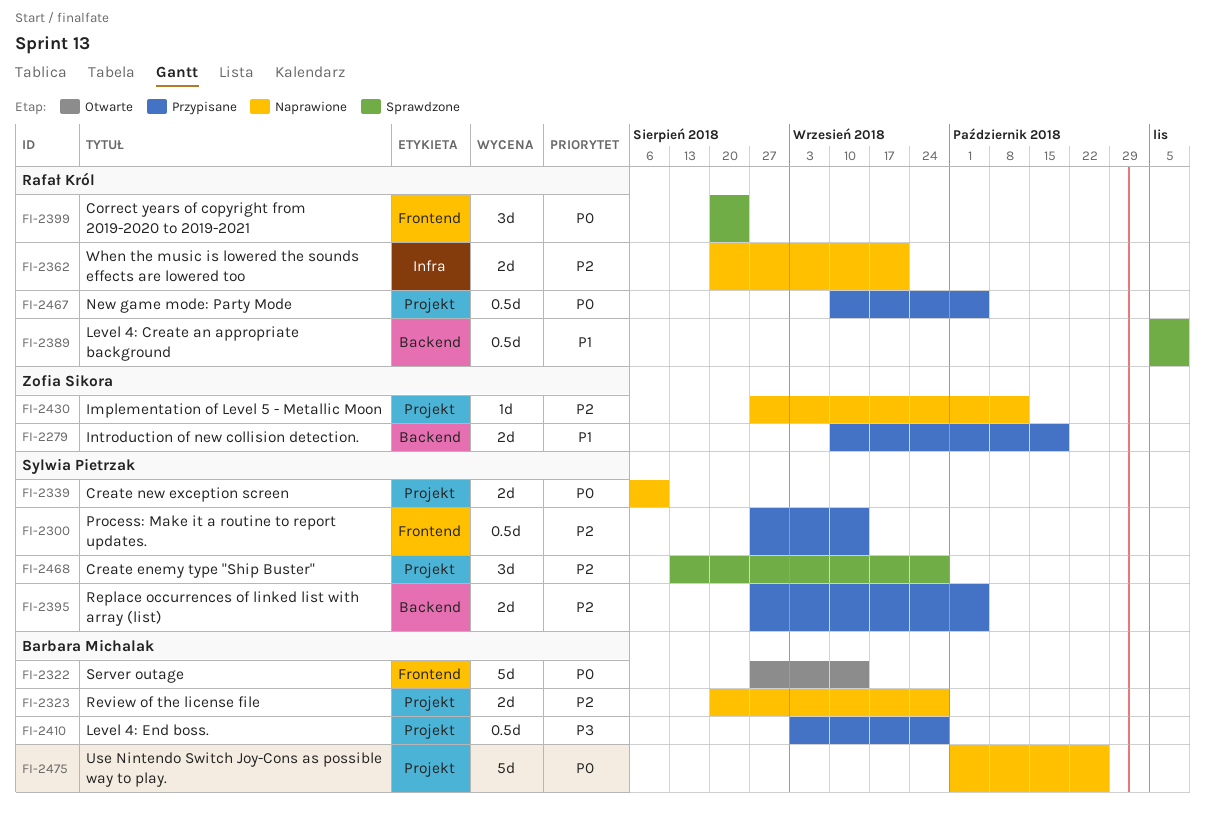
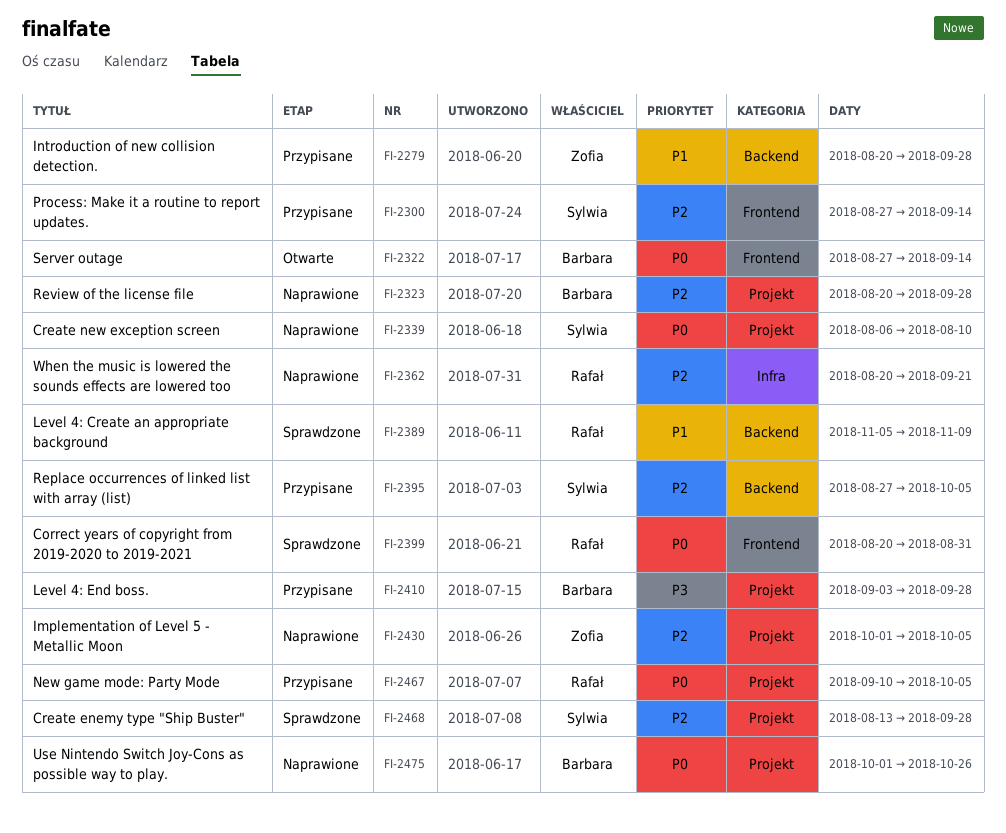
FI-2279, start: Sep 10 -> Aug 20
FI-2279, due: Oct 19 -> Sep 28
FI-2399, due: Aug 24 -> Aug 31
FI-2430, start: Aug 27 -> Oct 1
FI-2430, due: Oct 12 -> Oct 5

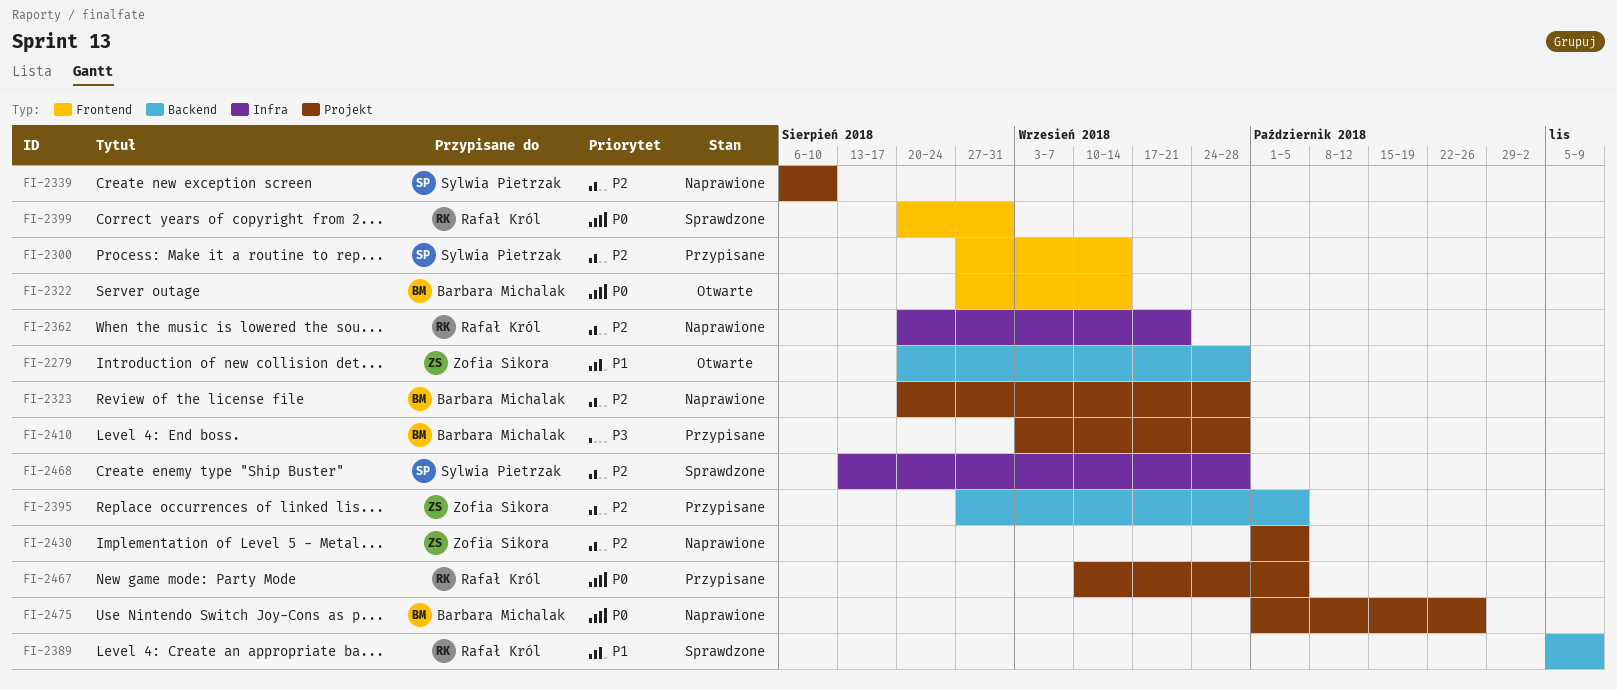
FI-2279, status: Przypisane -> Otwarte
FI-2339, priority: P0 -> P2
FI-2395, owner: Sylwia Pietrzak -> Zofia Sikora
FI-2468, label: Projekt -> Infra

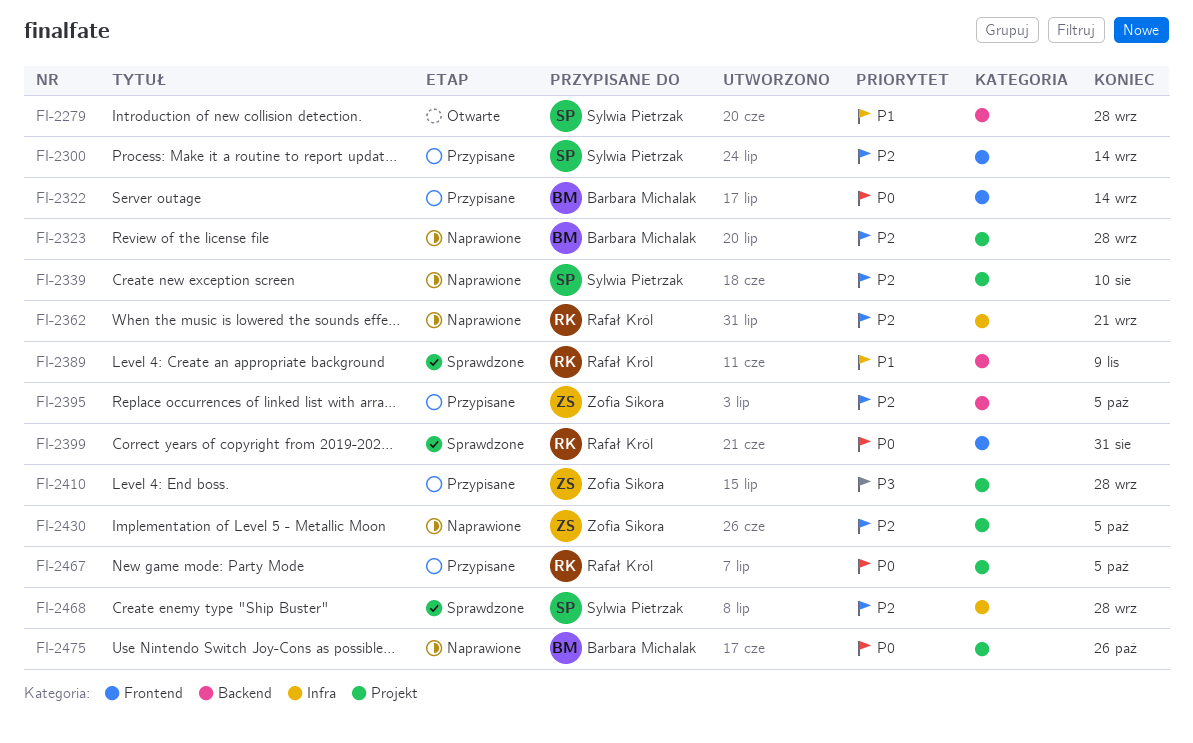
FI-2279, owner: Zofia Sikora -> Sylwia Pietrzak
FI-2322, status: Otwarte -> Przypisane
FI-2410, owner: Barbara Michalak -> Zofia Sikora

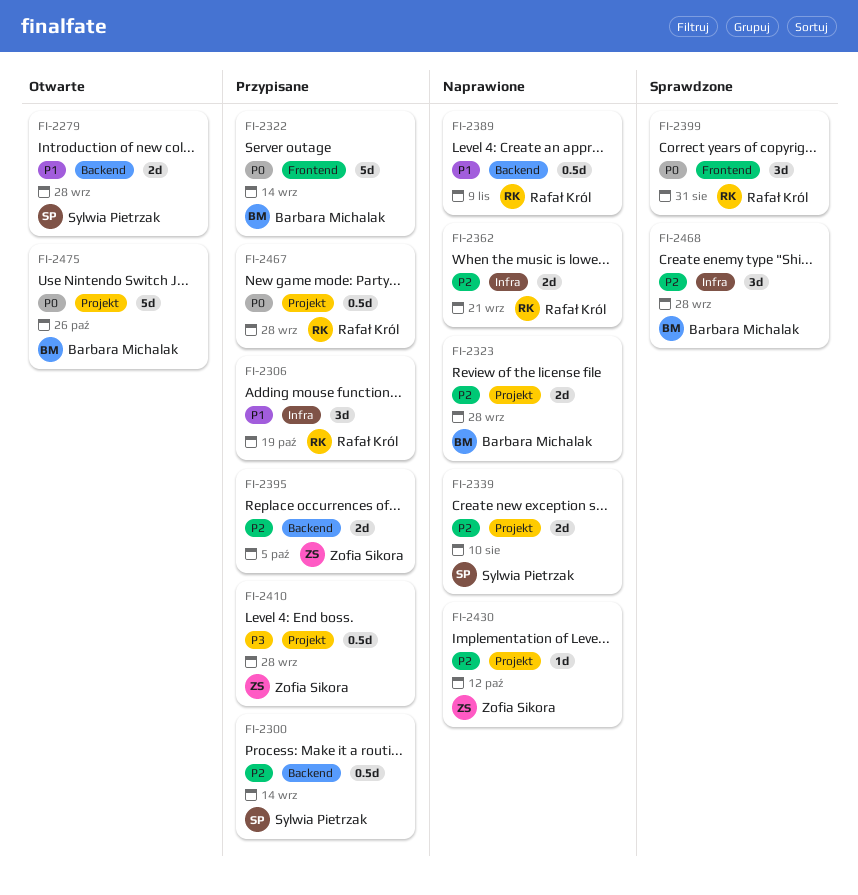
FI-2300, label: Frontend -> Backend
FI-2306: none -> present
FI-2389, status: Sprawdzone -> Naprawione
FI-2430, due: Oct 5 -> Oct 12
FI-2467, due: Oct 5 -> Sep 28
FI-2468, owner: Sylwia Pietrzak -> Barbara Michalak
FI-2475, status: Naprawione -> Otwarte

